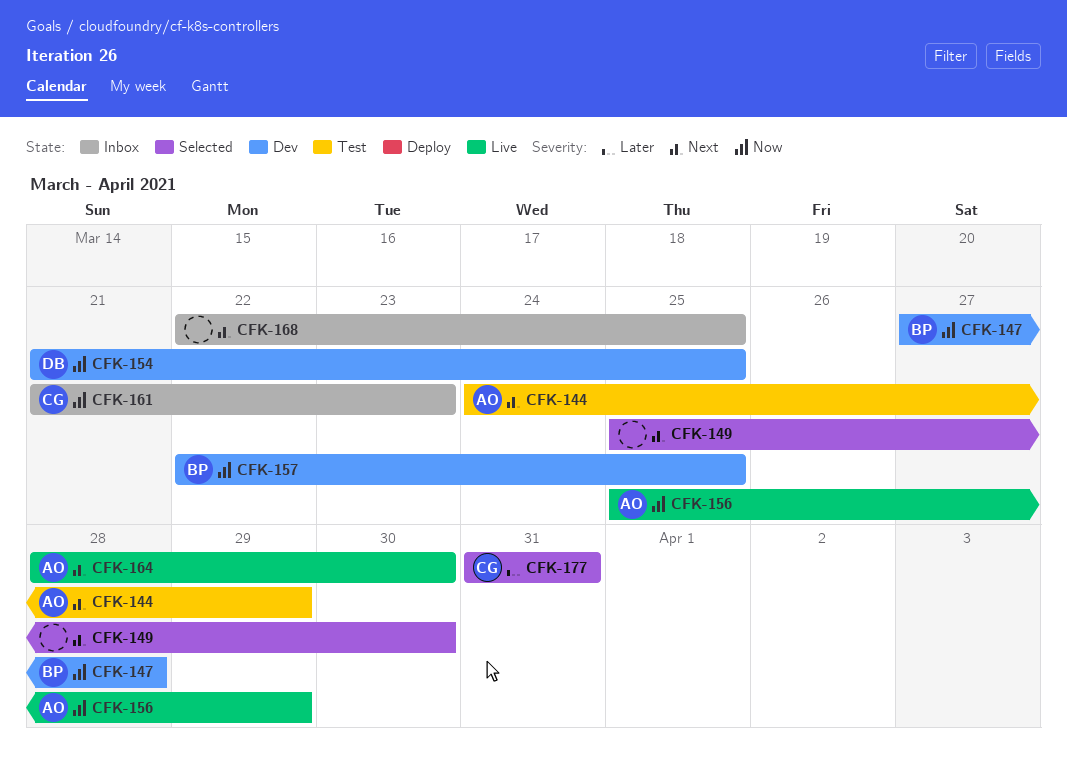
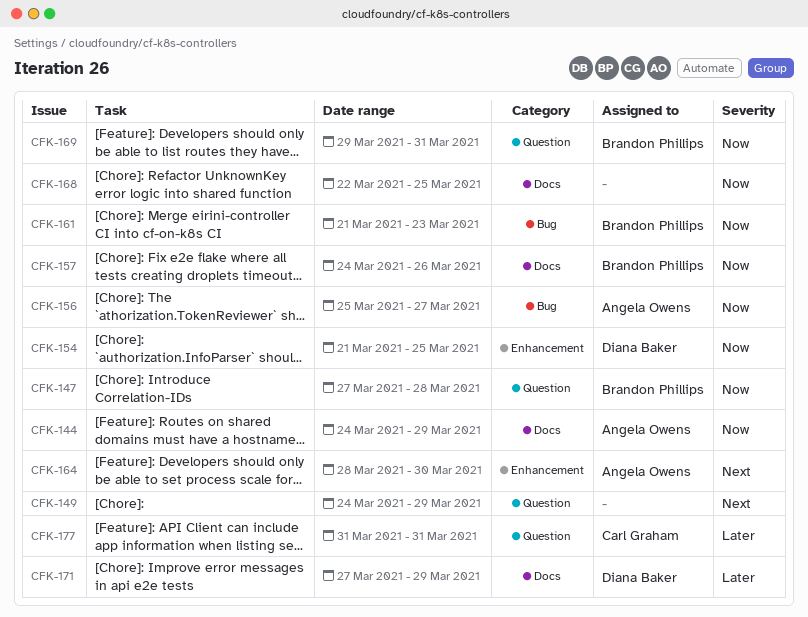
CFK-144, priority: Next -> Now
CFK-149, start: Mar 25 -> Mar 24
CFK-149, due: Mar 30 -> Mar 29
CFK-156, due: Mar 29 -> Mar 27
CFK-157, start: Mar 22 -> Mar 24
CFK-157, due: Mar 25 -> Mar 26
CFK-161, owner: Carl Graham -> Brandon Phillips
CFK-168, priority: Next -> Now
CFK-169: none -> present
CFK-171: none -> present

